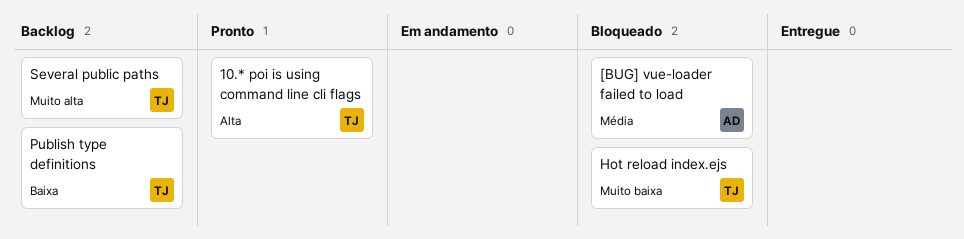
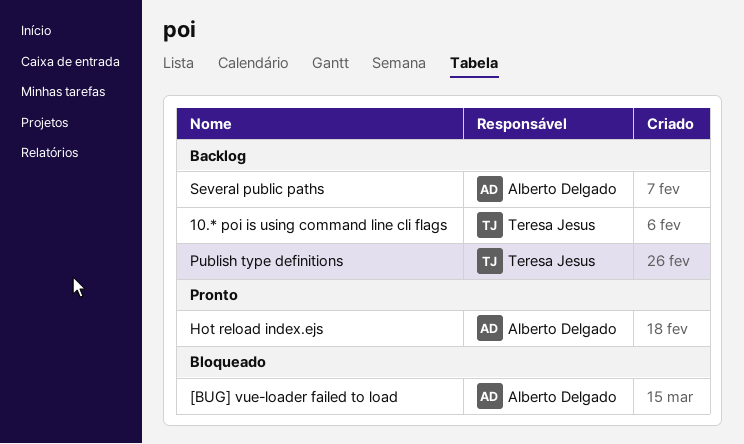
10.* poi is using command line cli flags, status: Pronto -> Backlog
Hot reload index.ejs, status: Bloqueado -> Pronto
Hot reload index.ejs, owner: Teresa Jesus -> Alberto Delgado
Several public paths, owner: Teresa Jesus -> Alberto Delgado

